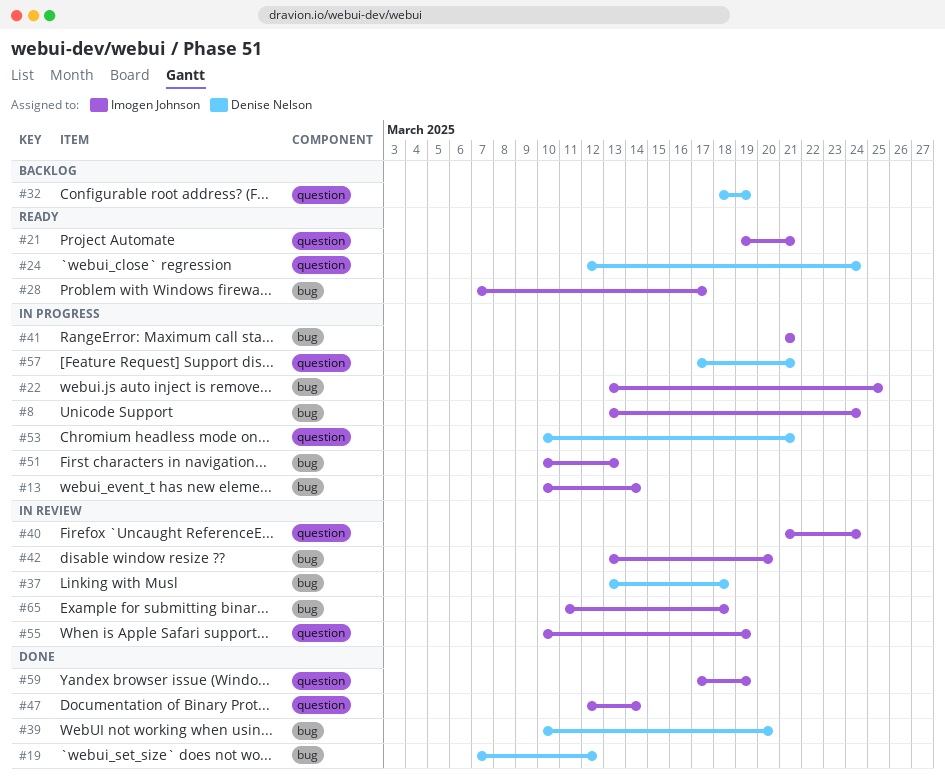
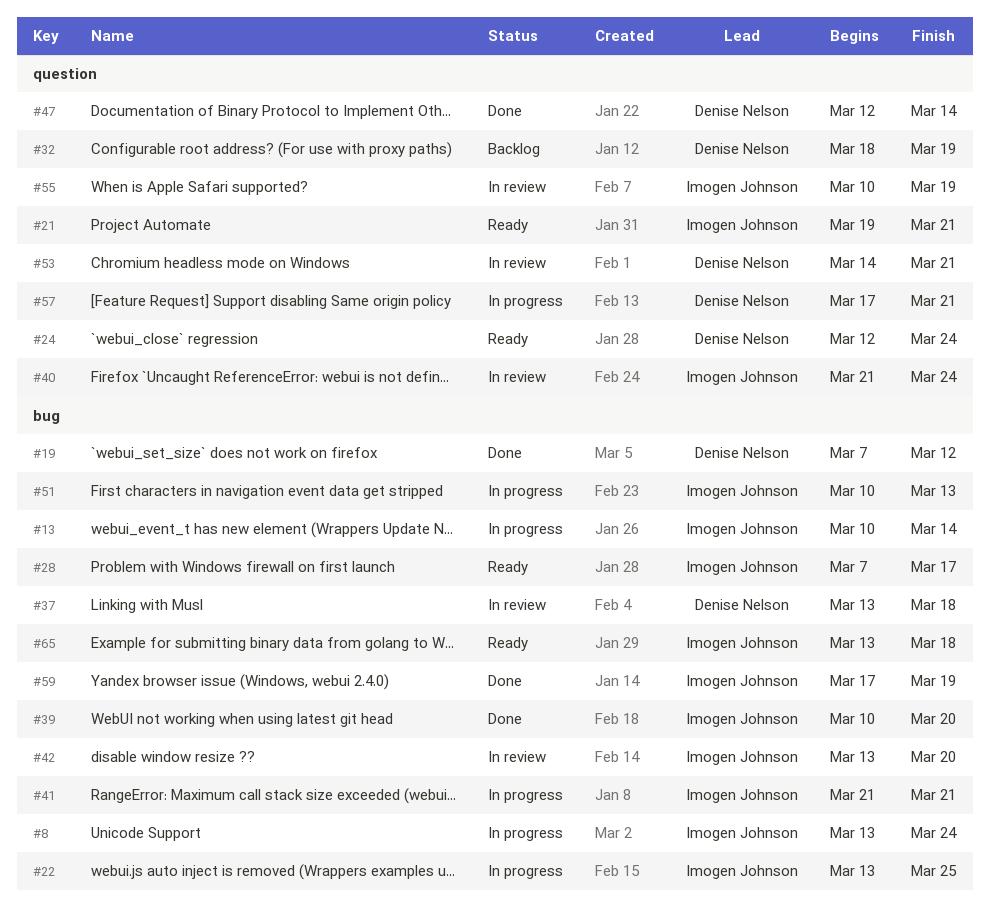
#39, owner: Denise Nelson -> Imogen Johnson
#47, owner: Imogen Johnson -> Denise Nelson
#53, status: In progress -> In review
#53, start: Mar 10 -> Mar 14
#59, label: question -> bug
#65, status: In review -> Ready
#65, start: Mar 11 -> Mar 13

